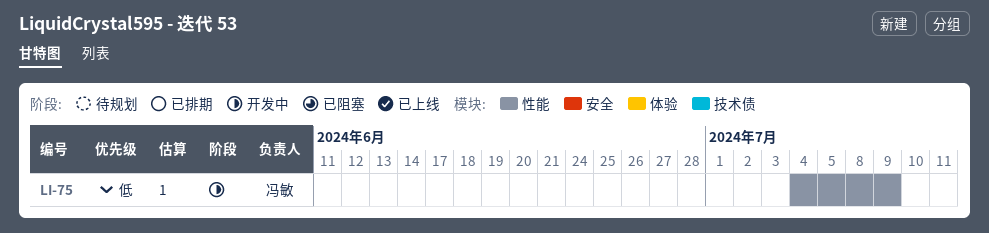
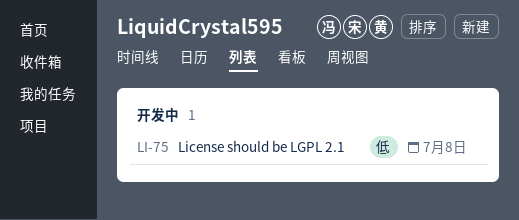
LI-75, due: Jul 9 -> Jul 8

